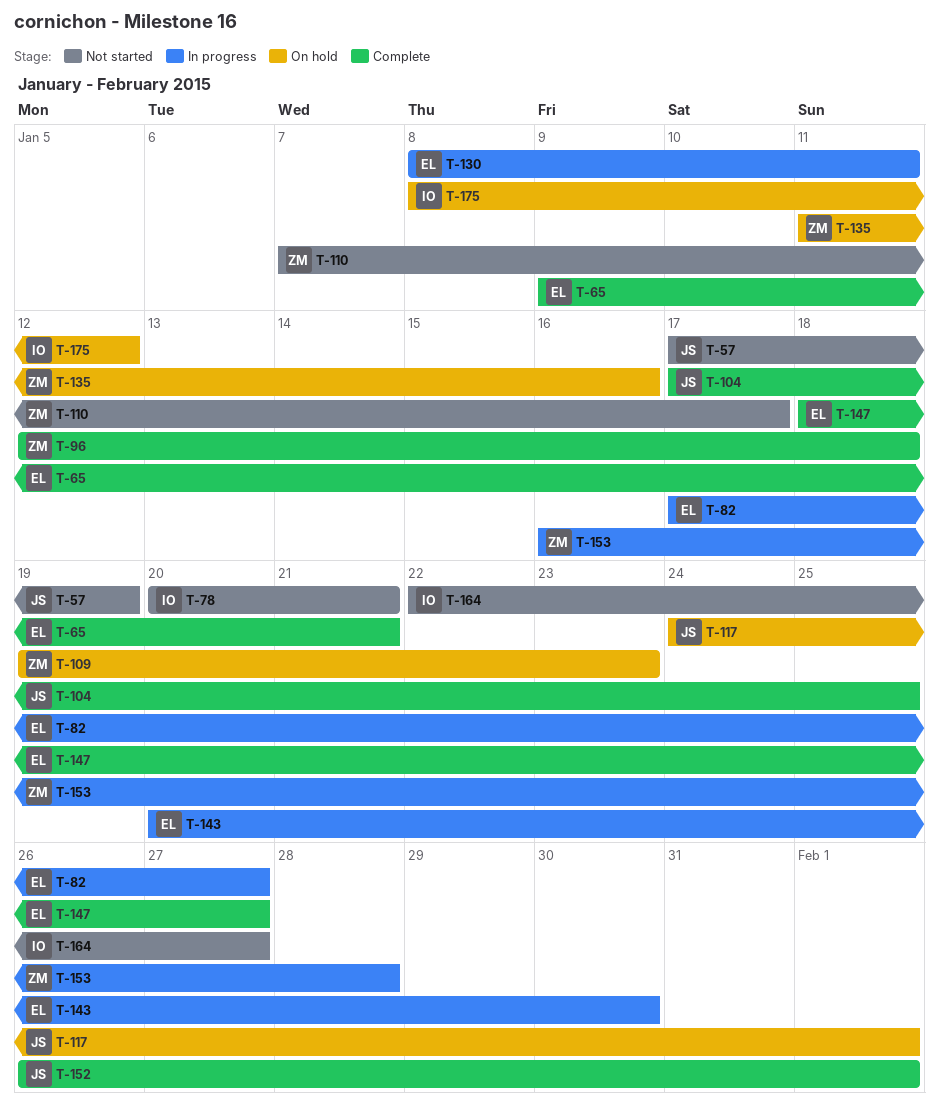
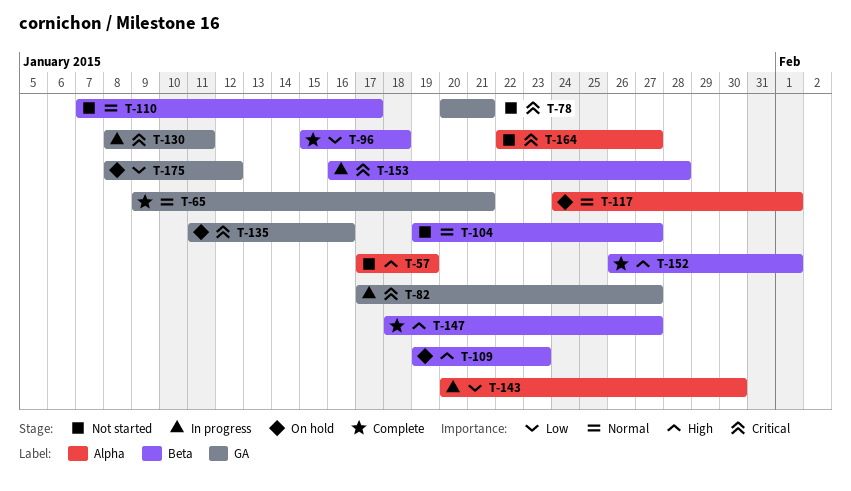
T-96, start: Jan 12 -> Jan 15
T-104, status: Complete -> Not started
T-104, start: Jan 17 -> Jan 19
T-104, due: Jan 25 -> Jan 27

